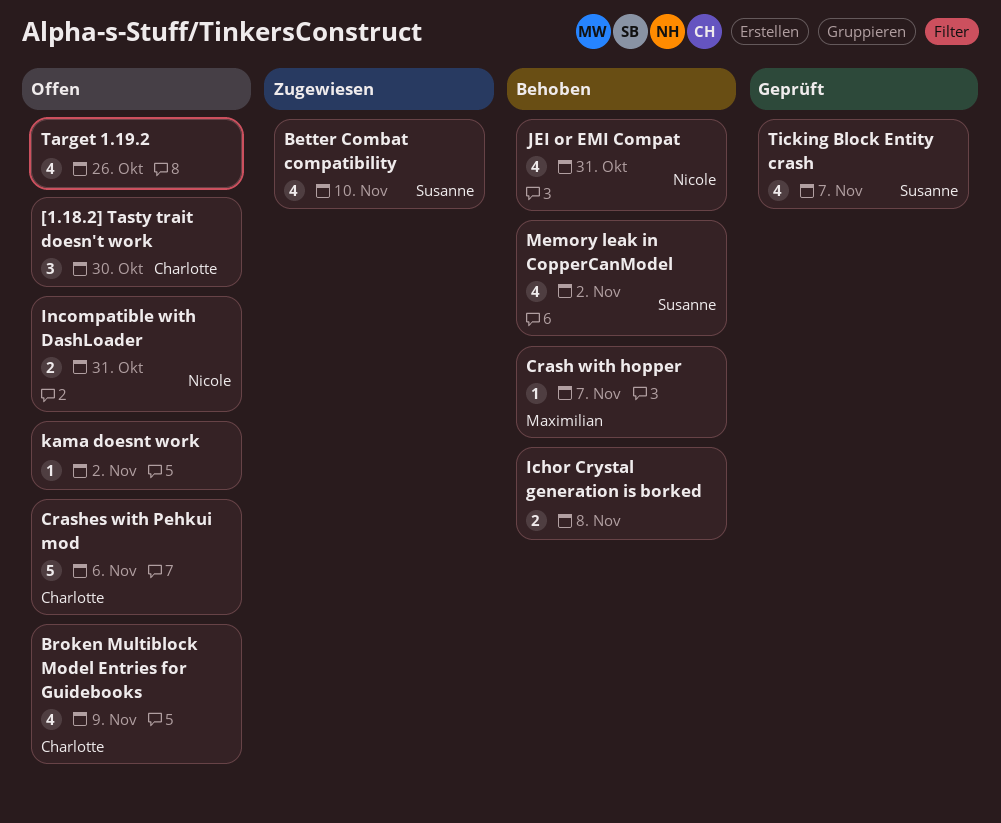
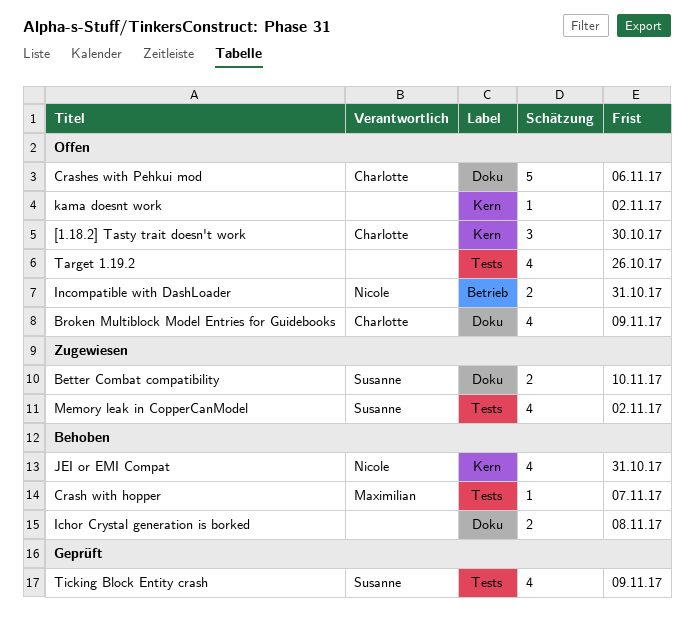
Better Combat compatibility, estimate: 4 -> 2
Memory leak in CopperCanModel, status: Behoben -> Zugewiesen
Ticking Block Entity crash, due: Nov 7 -> Nov 9

